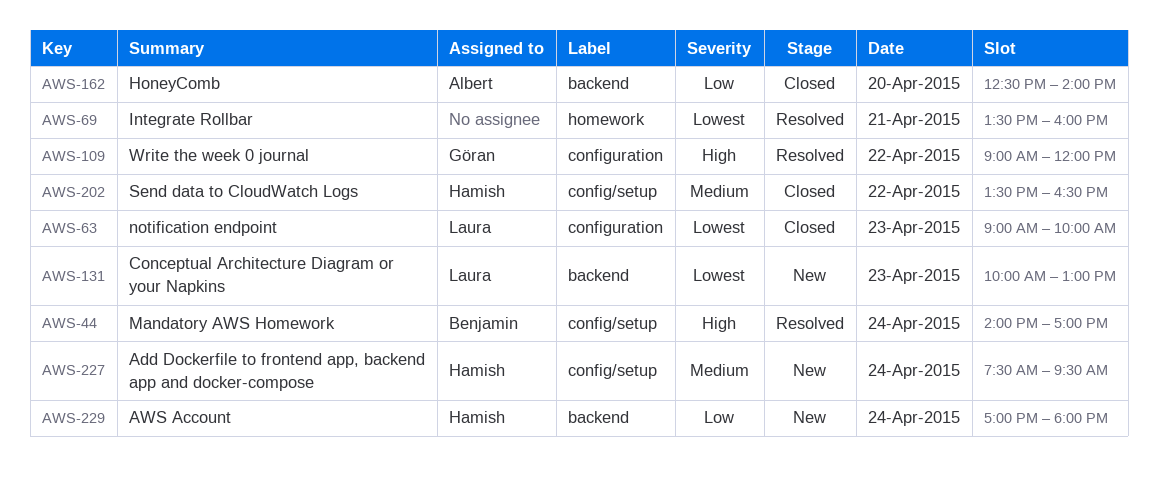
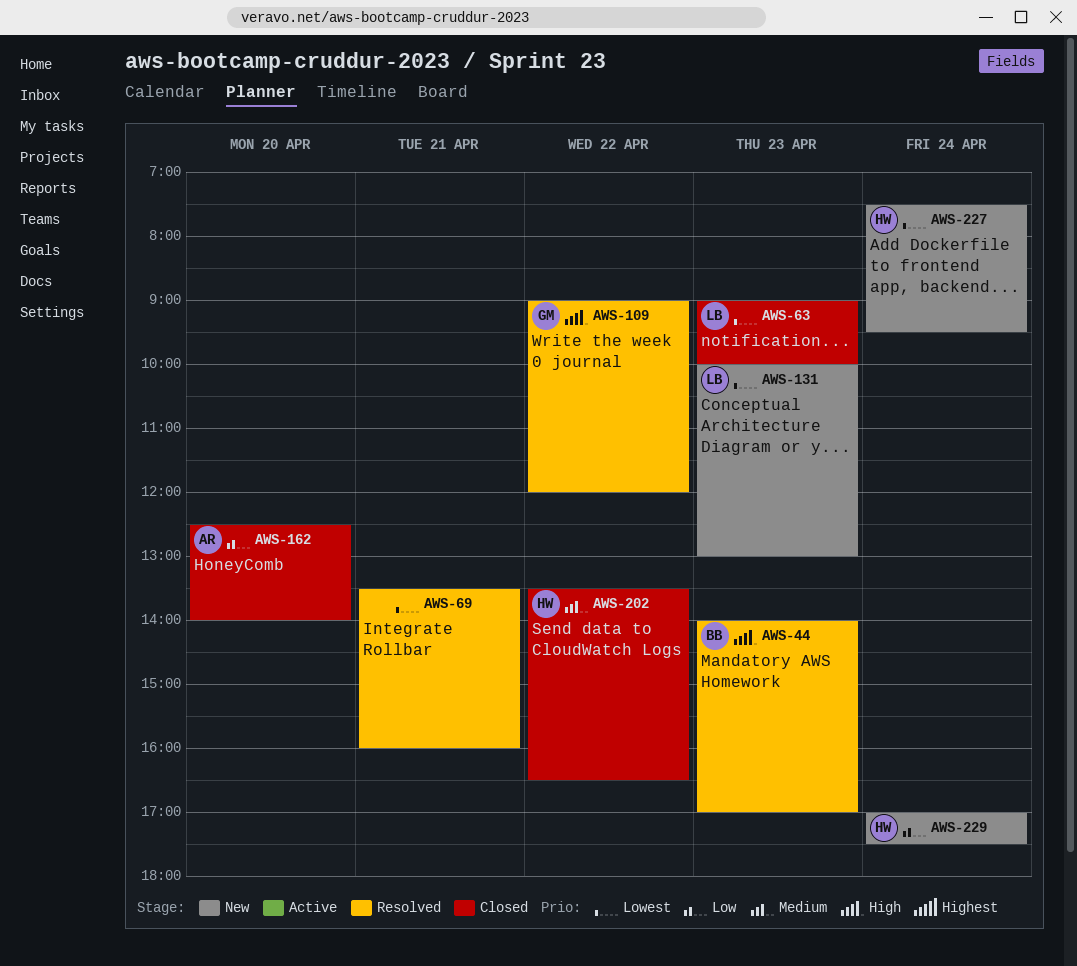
AWS-44, day: Apr 24 -> Apr 23
AWS-227, priority: Medium -> Lowest
AWS-229, ends: 18:00 -> 17:30

